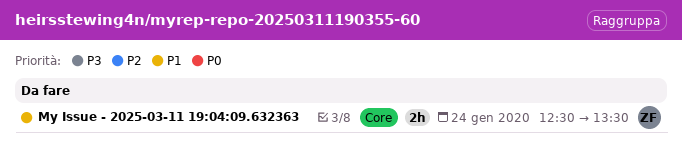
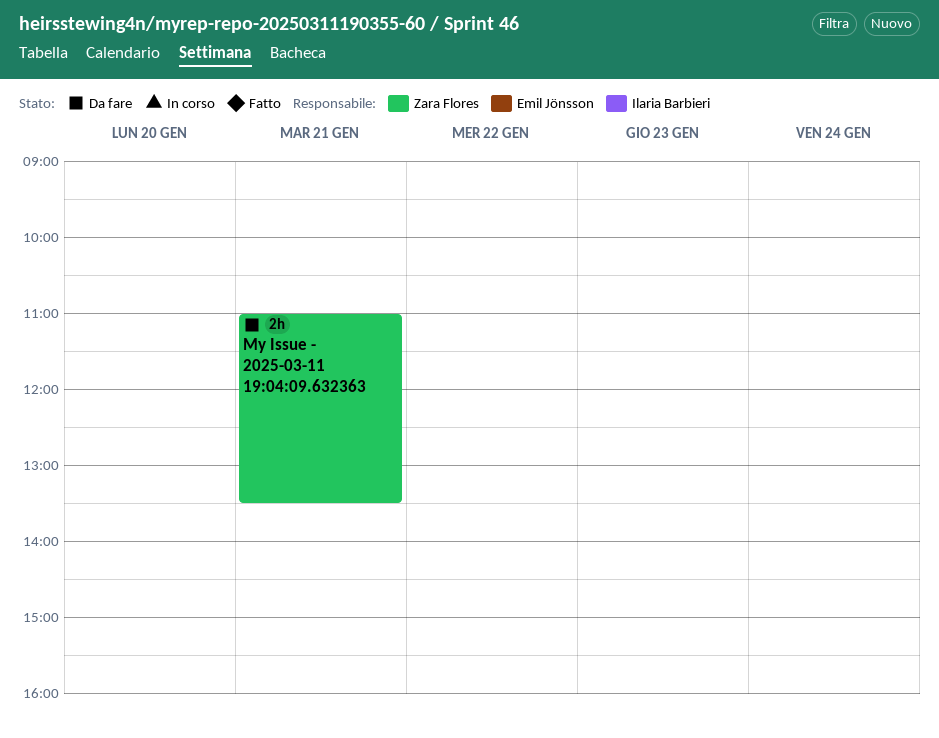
My Issue - 2025-03-11 19:04:09.632363, day: Jan 24 -> Jan 21
My Issue - 2025-03-11 19:04:09.632363, begins: 12:30 -> 11:00

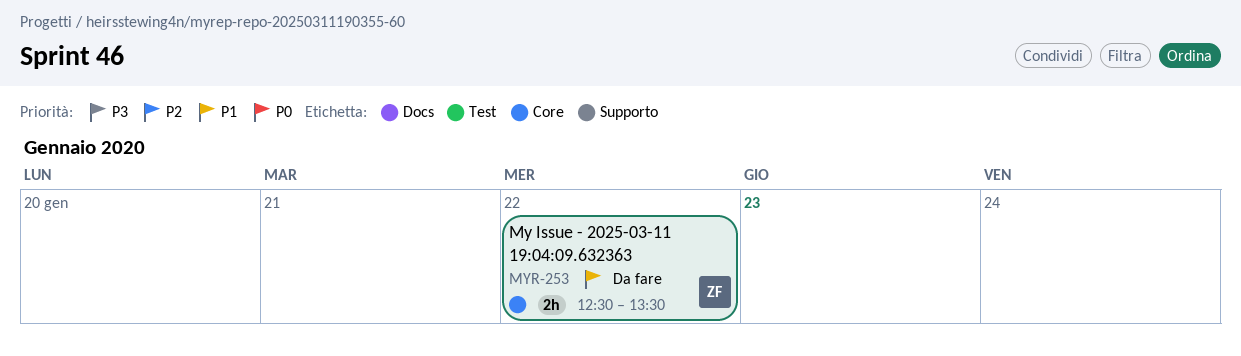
My Issue - 2025-03-11 19:04:09.632363, day: Jan 21 -> Jan 22
My Issue - 2025-03-11 19:04:09.632363, begins: 11:00 -> 12:30

